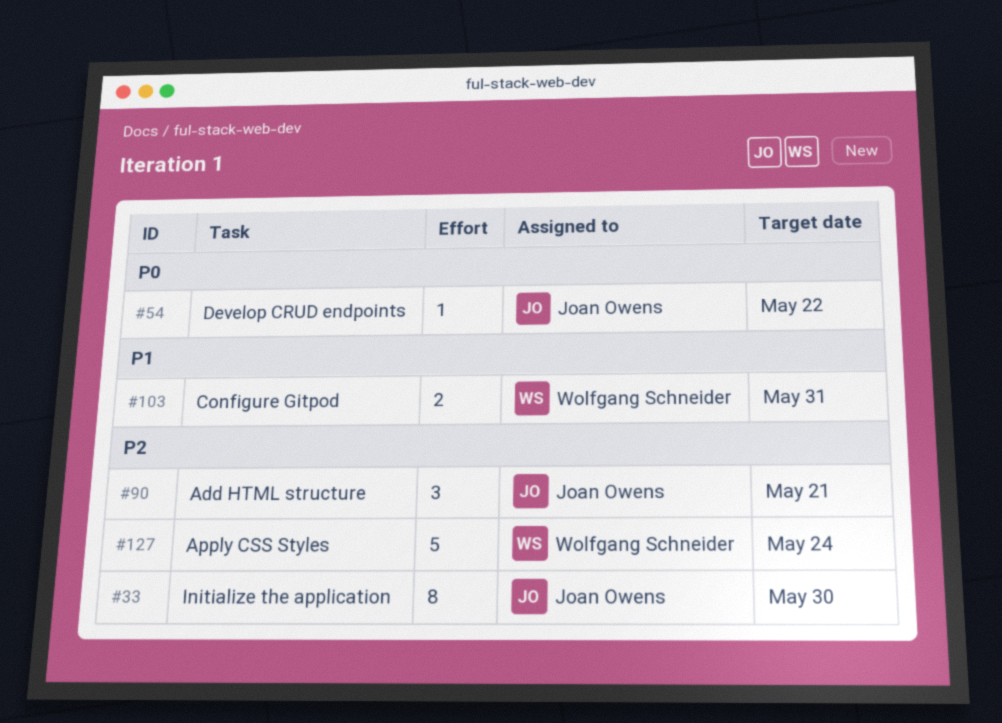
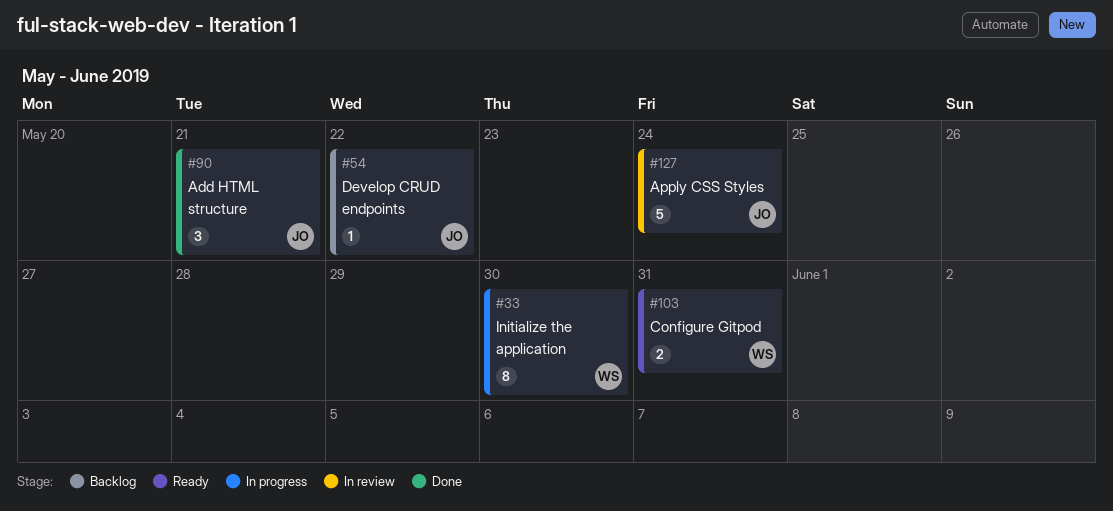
#33, owner: Joan Owens -> Wolfgang Schneider
#127, owner: Wolfgang Schneider -> Joan Owens

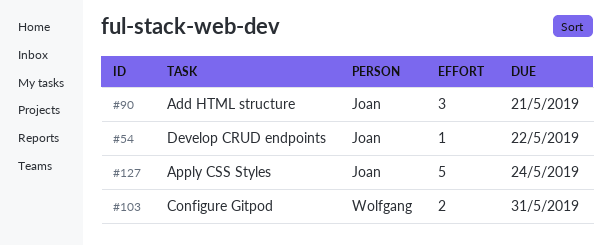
#33: present -> none

